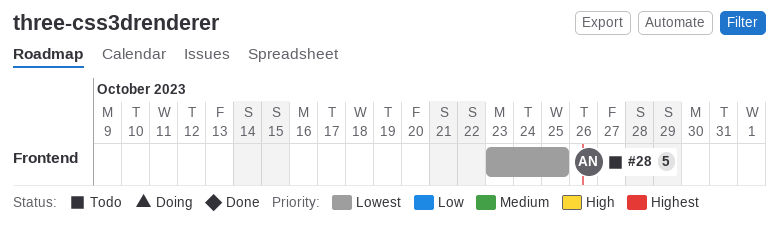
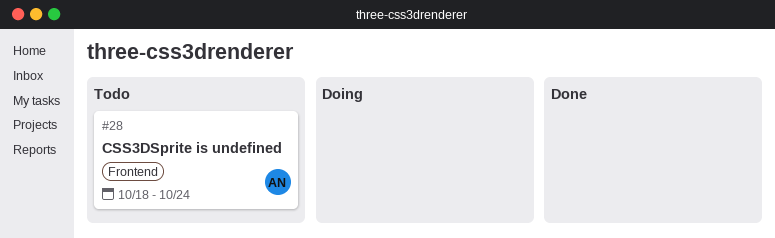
#28, start: Oct 23 -> Oct 18
#28, due: Oct 25 -> Oct 24

